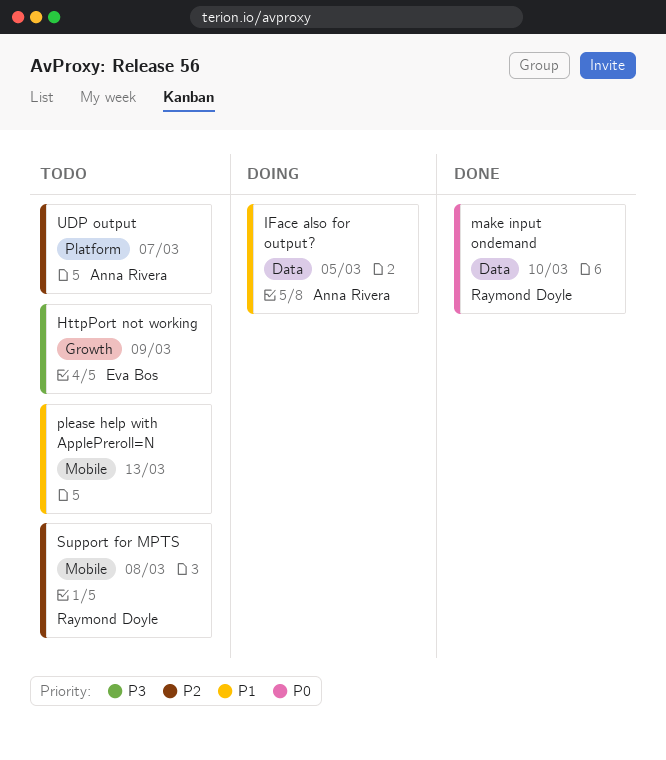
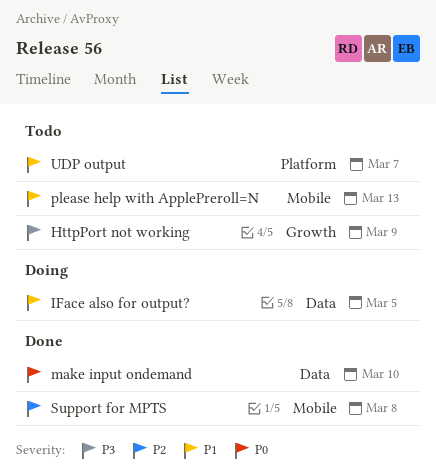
Support for MPTS, status: Todo -> Done
UDP output, priority: P2 -> P1

